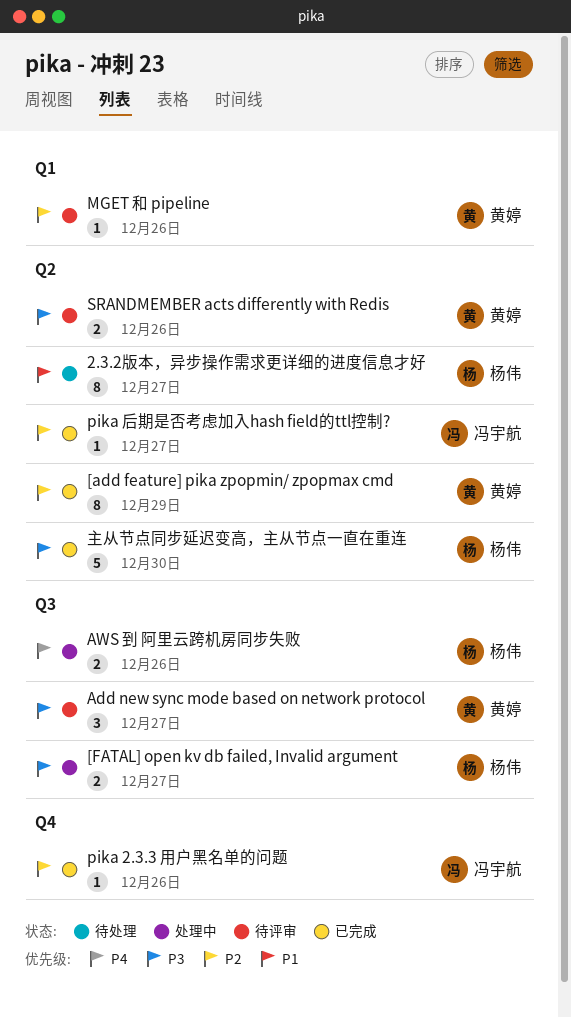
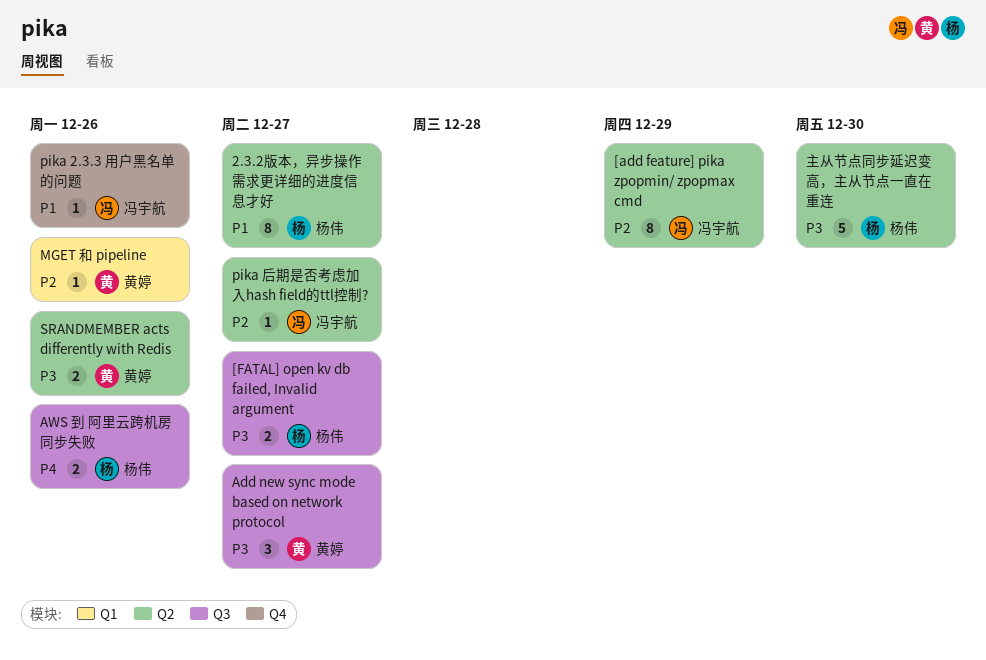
[add feature] pika zpopmin/ zpopmax cmd, owner: 黄婷 -> 冯宇航
pika 2.3.3 用户黑名单的问题, priority: P2 -> P1

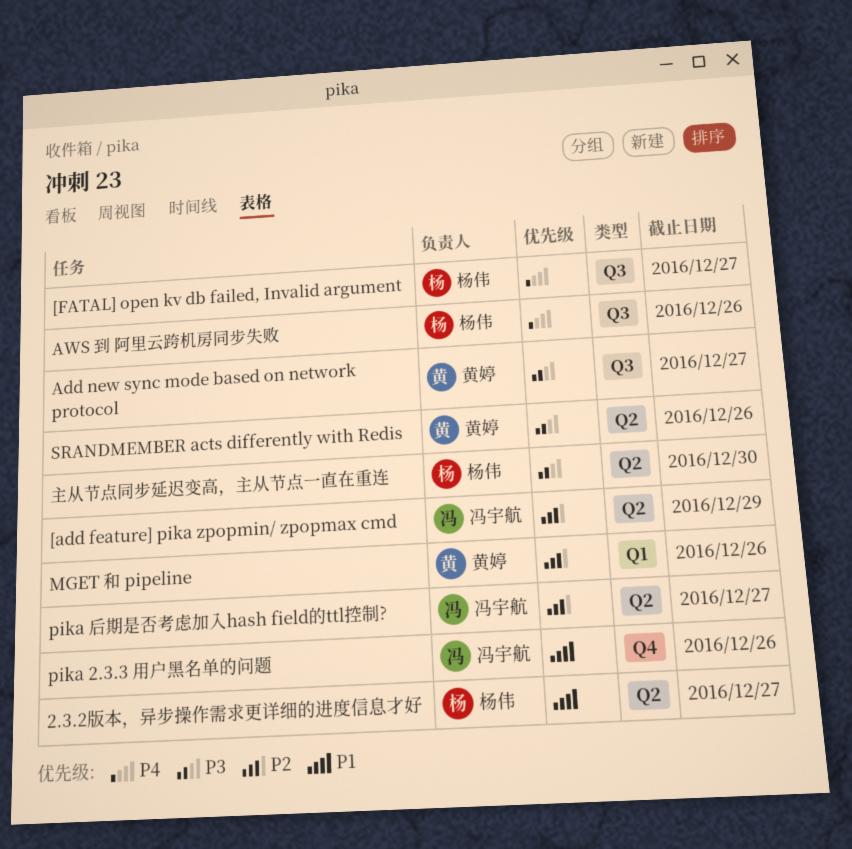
[FATAL] open kv db failed, Invalid argument, priority: P3 -> P4

